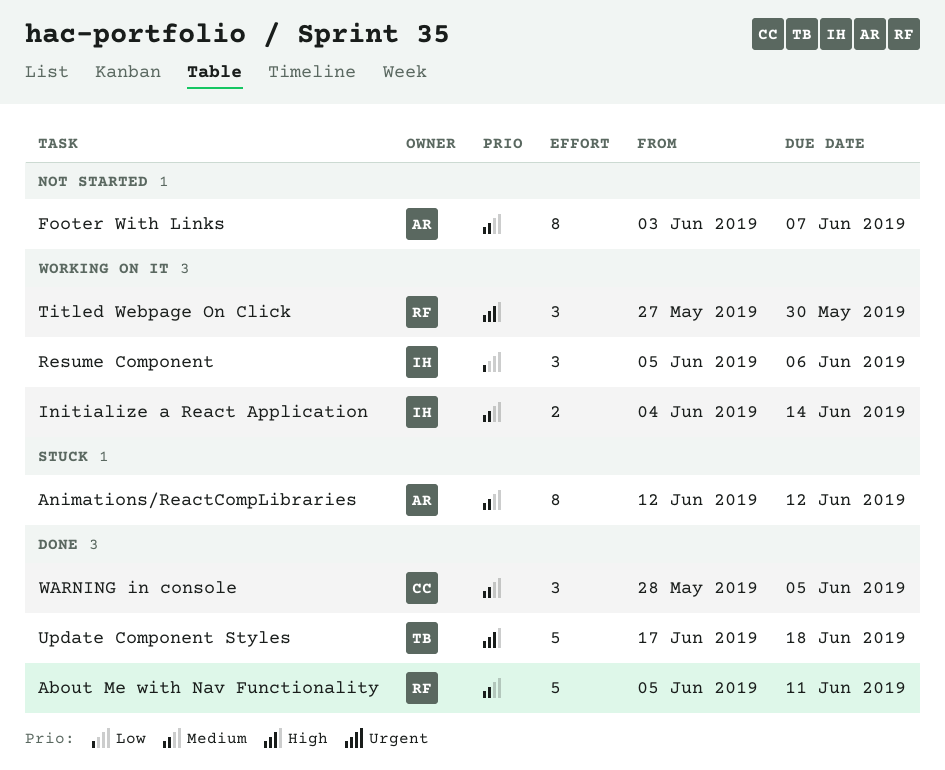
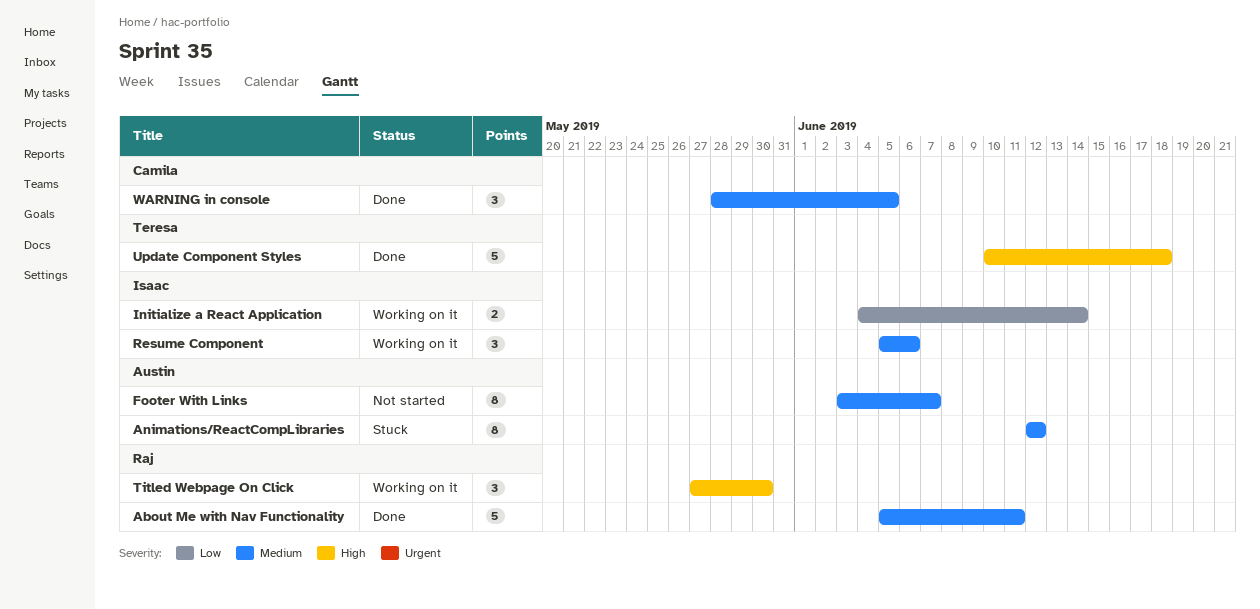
Initialize a React Application, priority: Medium -> Low
Resume Component, priority: Low -> Medium
Update Component Styles, start: Jun 17 -> Jun 10

